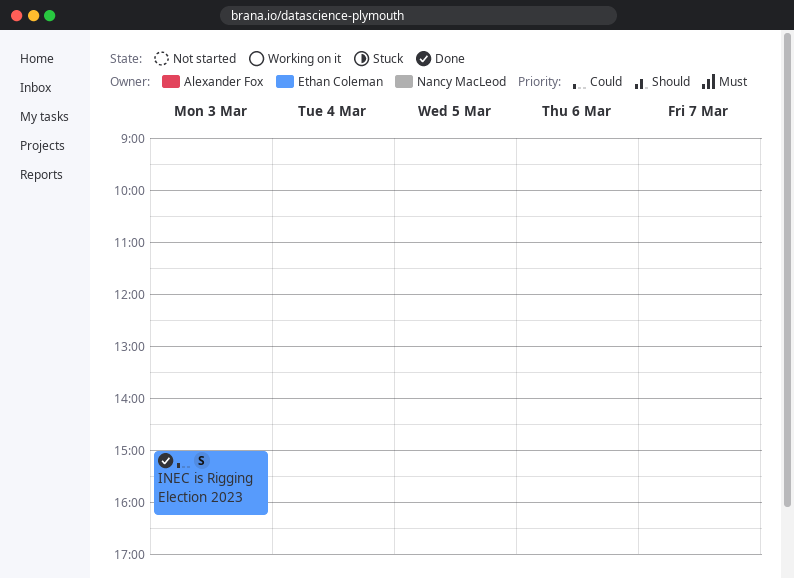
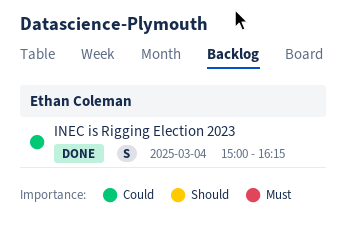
INEC is Rigging Election 2023, day: Mar 3 -> Mar 4

